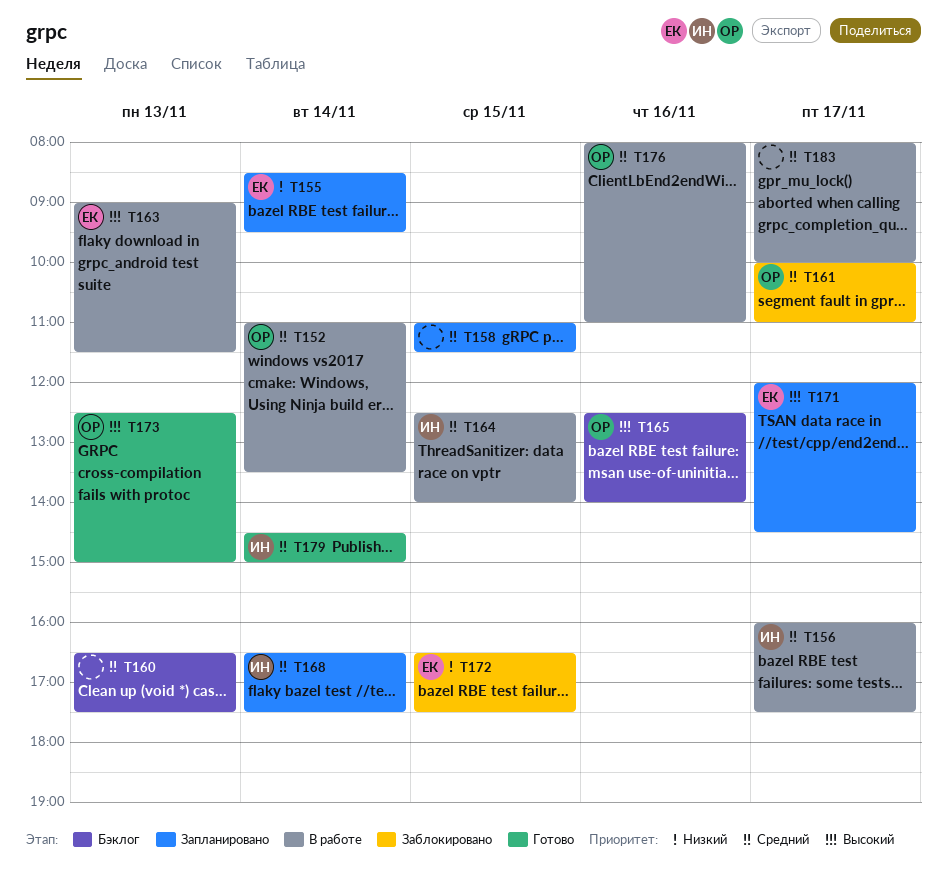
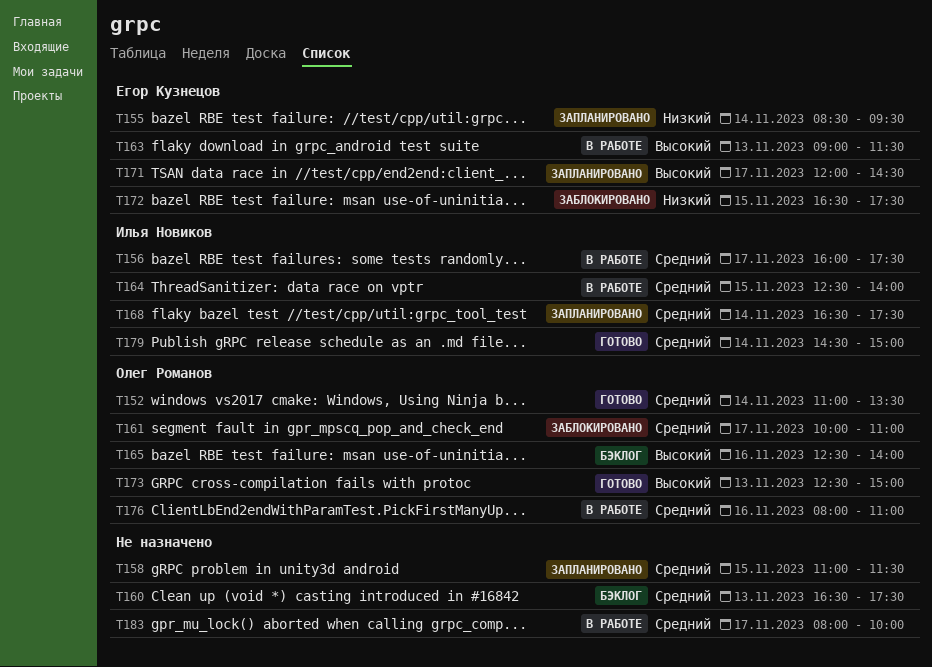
T152, status: В работе -> Готово

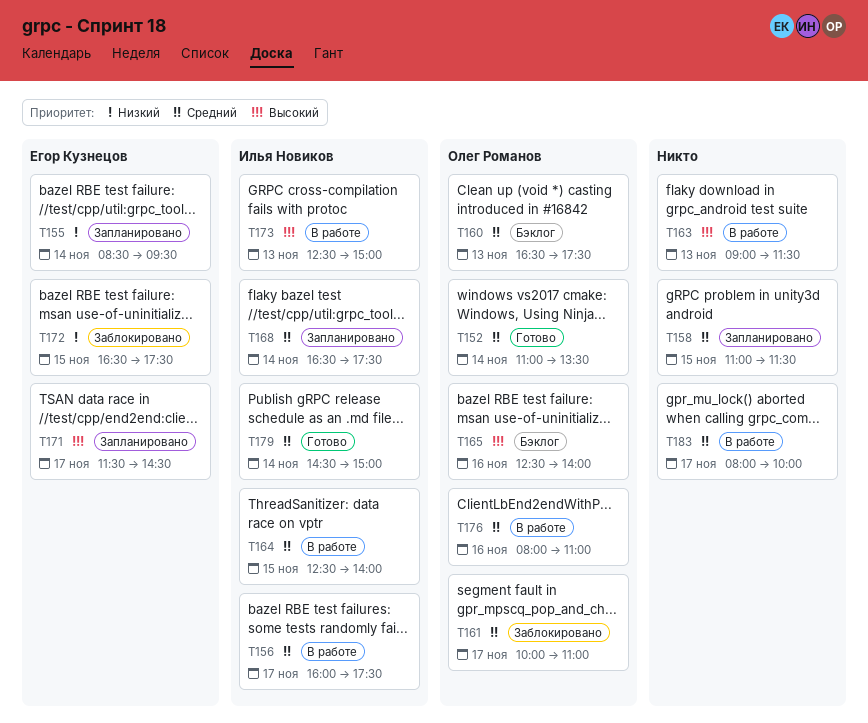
T160, owner: none -> Олег Романов
T163, owner: Егор Кузнецов -> none
T171, begins: 12:00 -> 11:30
T173, status: Готово -> В работе
T173, owner: Олег Романов -> Илья Новиков

